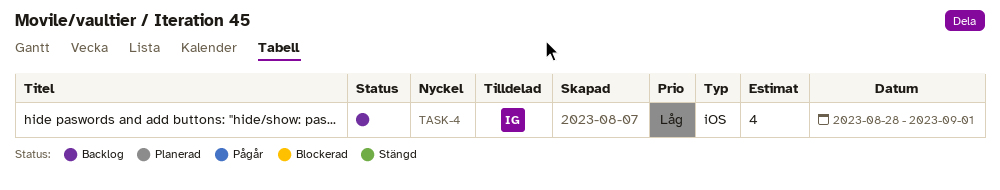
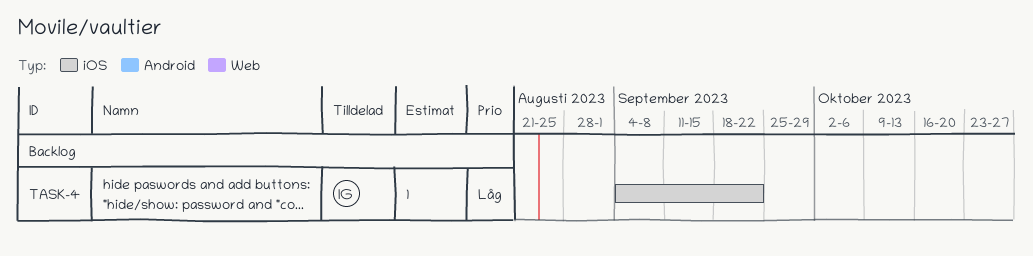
TASK-4, estimate: 4 -> 1
TASK-4, start: Aug 28 -> Sep 4
TASK-4, due: Sep 1 -> Sep 22

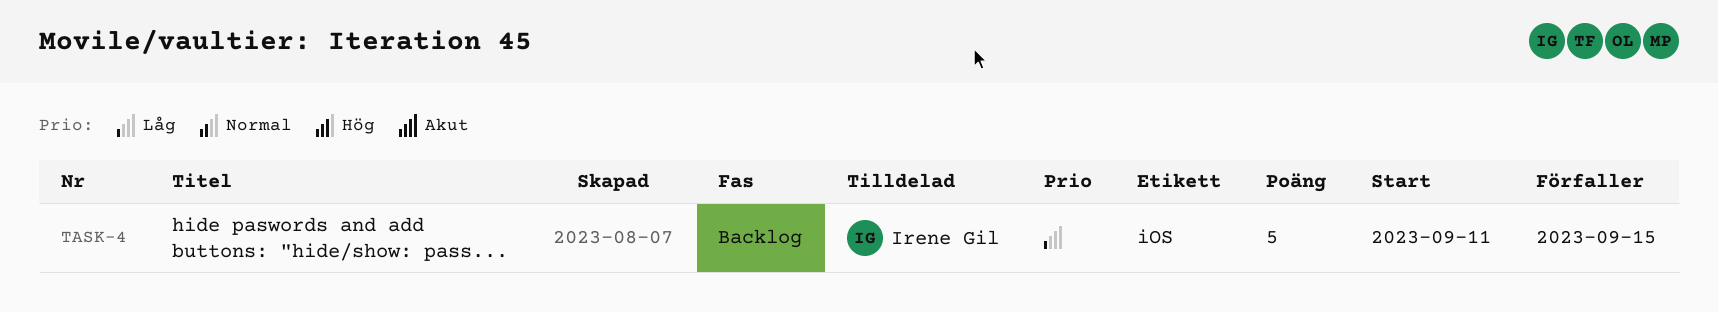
TASK-4, estimate: 1 -> 5
TASK-4, start: Sep 4 -> Sep 11
TASK-4, due: Sep 22 -> Sep 15

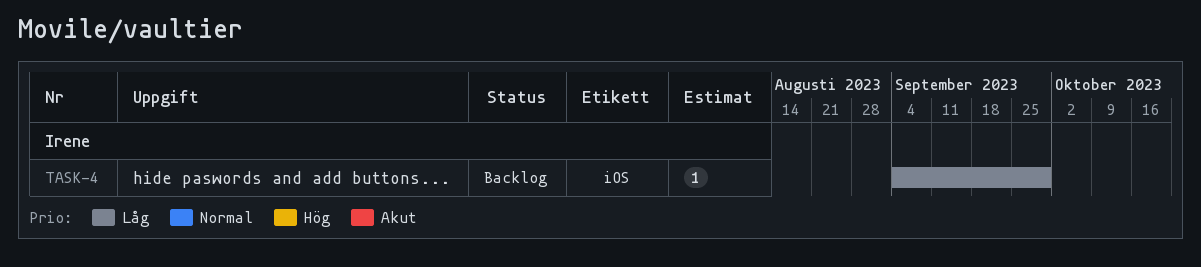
TASK-4, estimate: 5 -> 1
TASK-4, start: Sep 11 -> Sep 4
TASK-4, due: Sep 15 -> Sep 29

